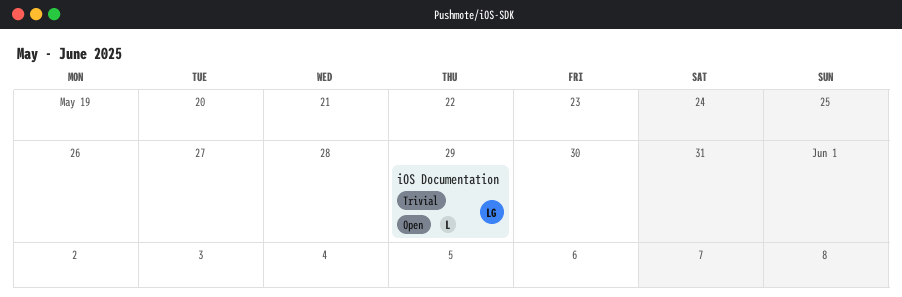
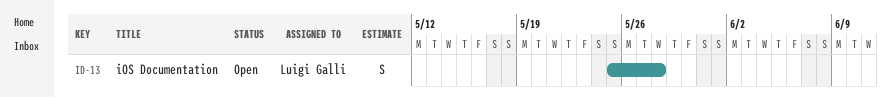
iOS Documentation, estimate: L -> S
iOS Documentation, due: May 29 -> May 28

